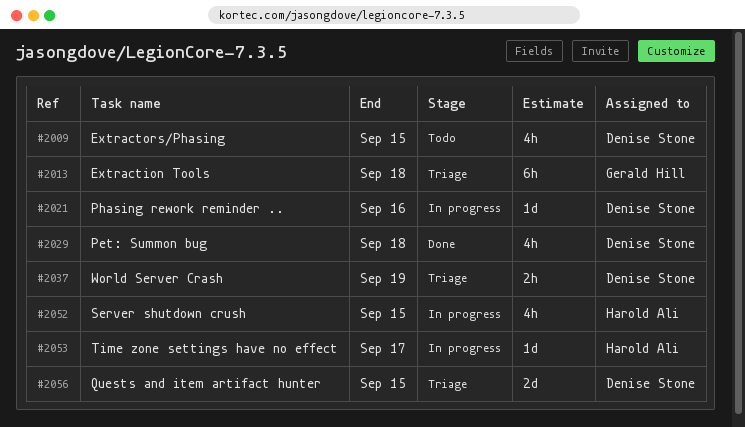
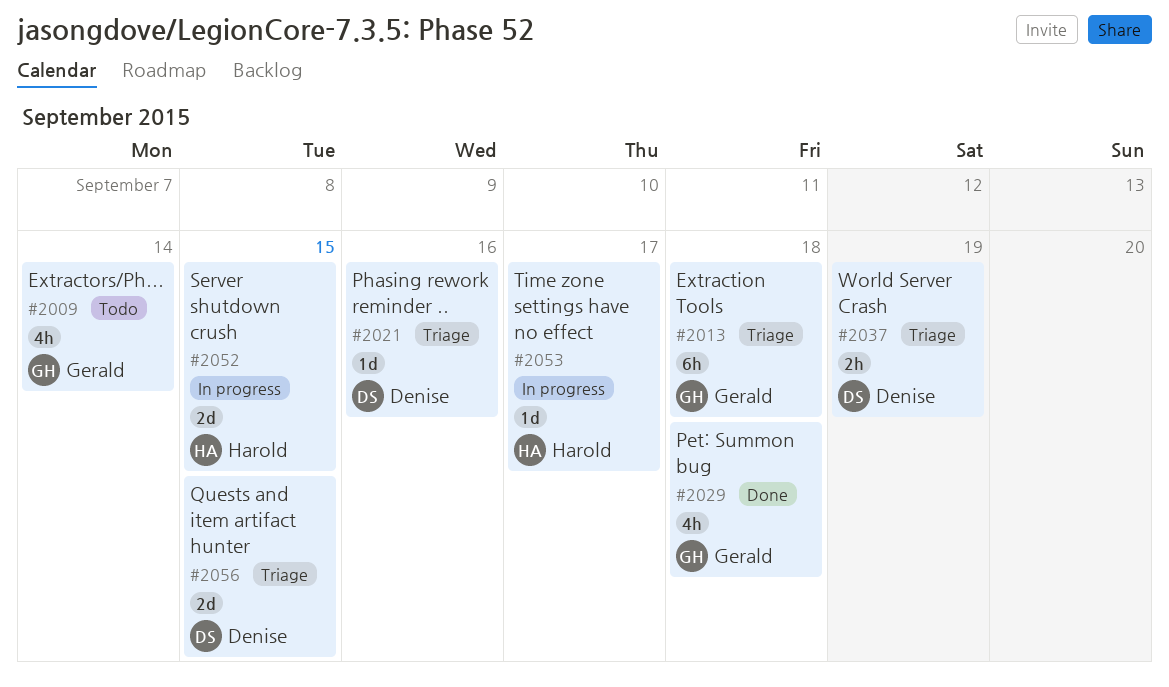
#2009, owner: Denise Stone -> Gerald Hill
#2009, due: Sep 15 -> Sep 14
#2021, status: In progress -> Triage
#2029, owner: Denise Stone -> Gerald Hill
#2052, estimate: 4h -> 2d

